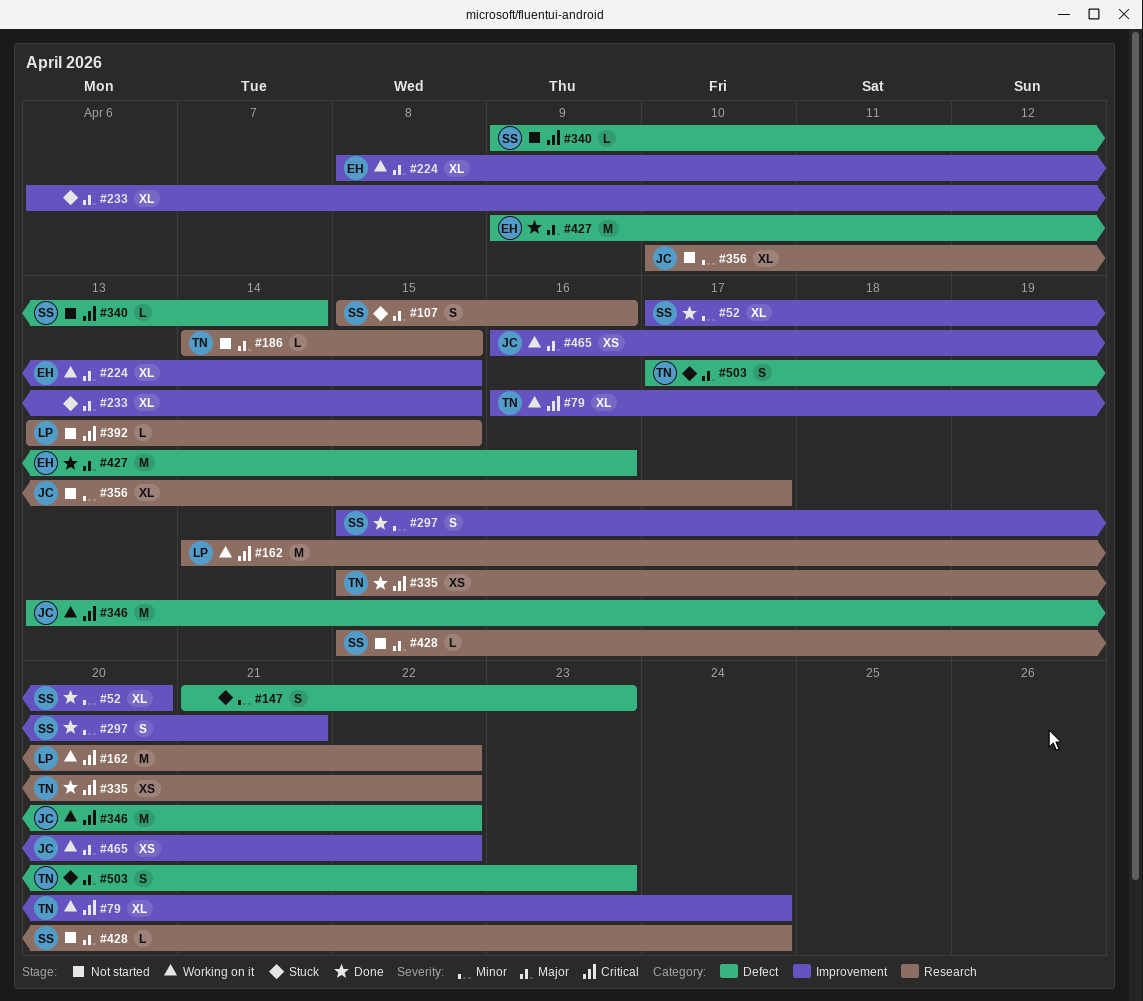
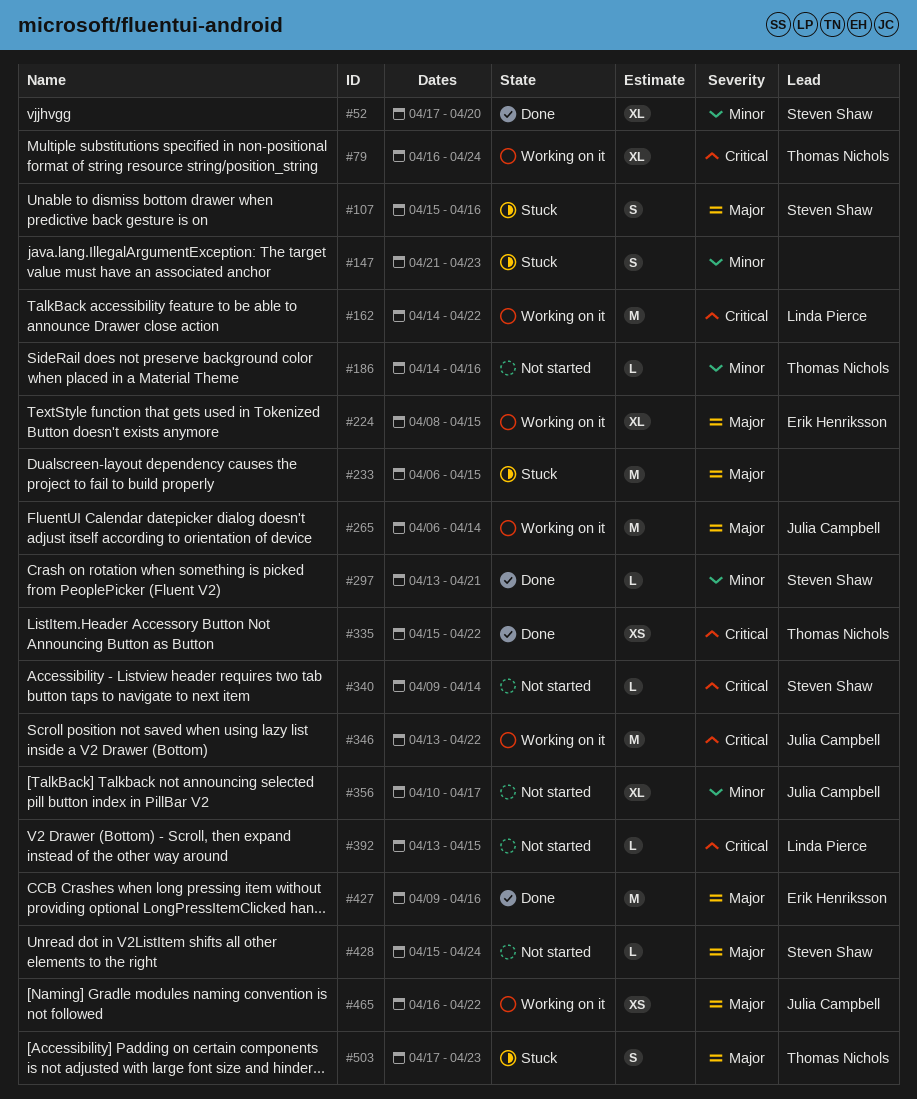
#186, priority: Major -> Minor
#186, due: Apr 15 -> Apr 16
#233, estimate: XL -> M
#265: none -> present
#297, estimate: S -> L
#297, start: Apr 15 -> Apr 13

